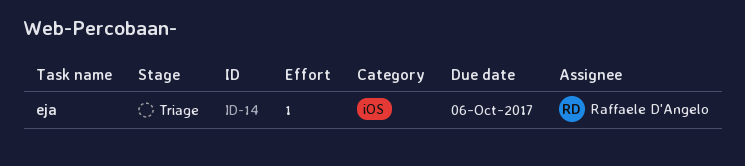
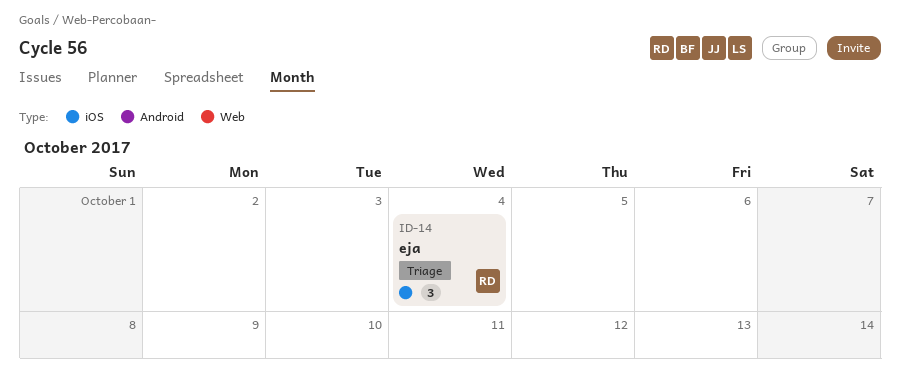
ID-14, estimate: 1 -> 3
ID-14, due: Oct 6 -> Oct 4

